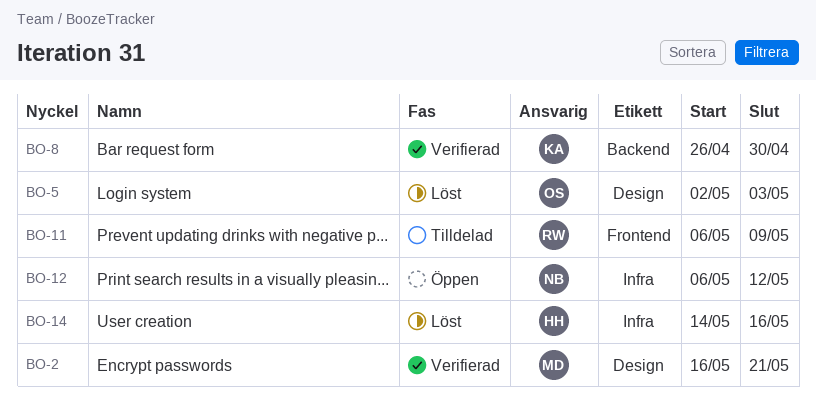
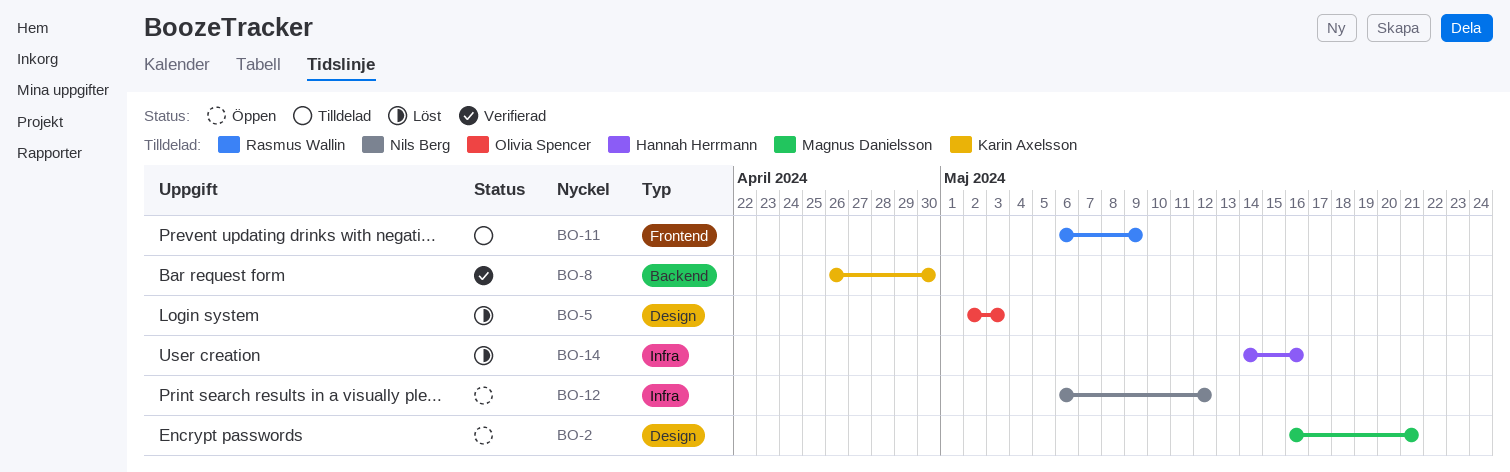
BO-2, status: Verifierad -> Öppen

